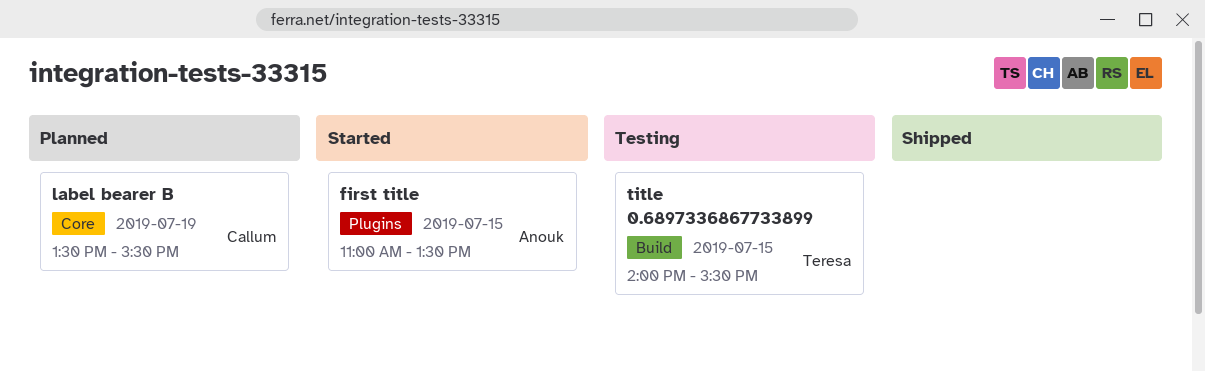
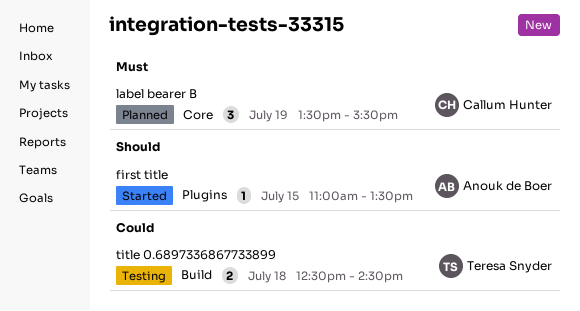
title 0.6897336867733899, day: Jul 15 -> Jul 18
title 0.6897336867733899, begins: 14:00 -> 12:30
title 0.6897336867733899, ends: 15:30 -> 14:30

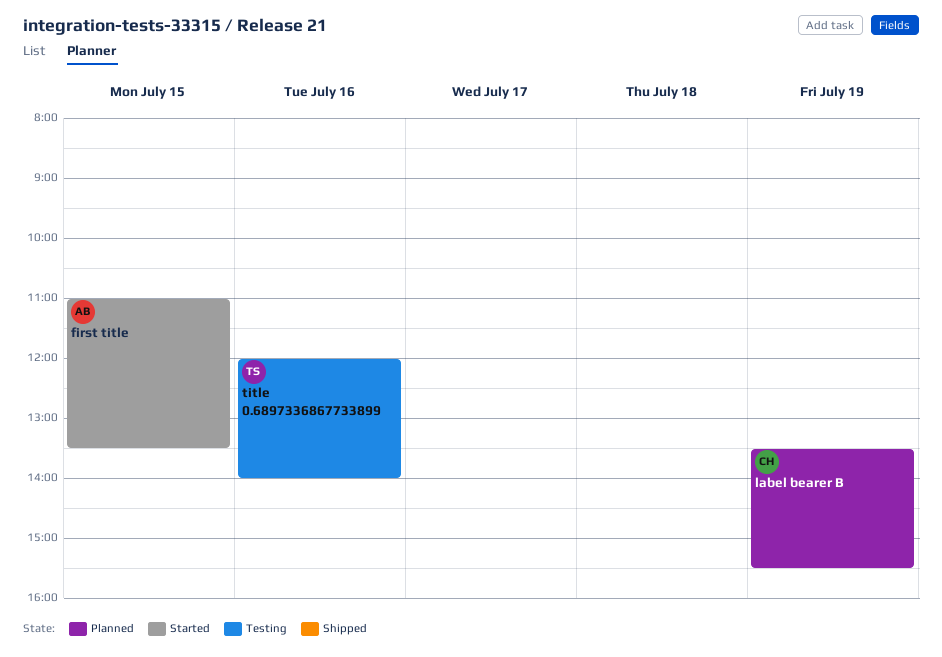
title 0.6897336867733899, day: Jul 18 -> Jul 16
title 0.6897336867733899, begins: 12:30 -> 12:00
title 0.6897336867733899, ends: 14:30 -> 14:00

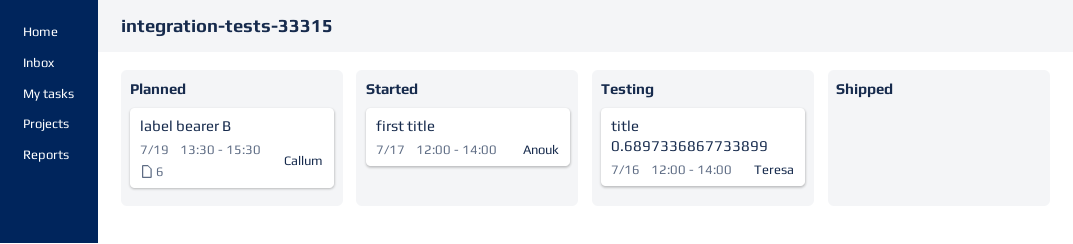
first title, day: Jul 15 -> Jul 17
first title, begins: 11:00 -> 12:00
first title, ends: 13:30 -> 14:00

